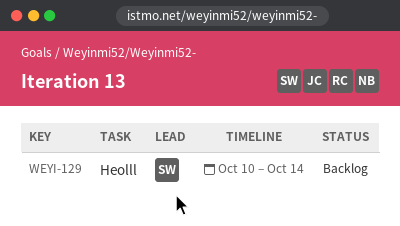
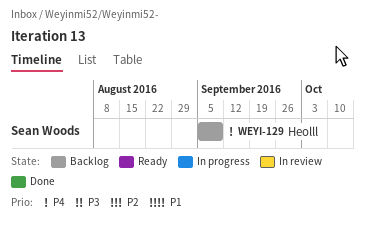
WEYI-129, start: Oct 10 -> Sep 5
WEYI-129, due: Oct 14 -> Sep 9

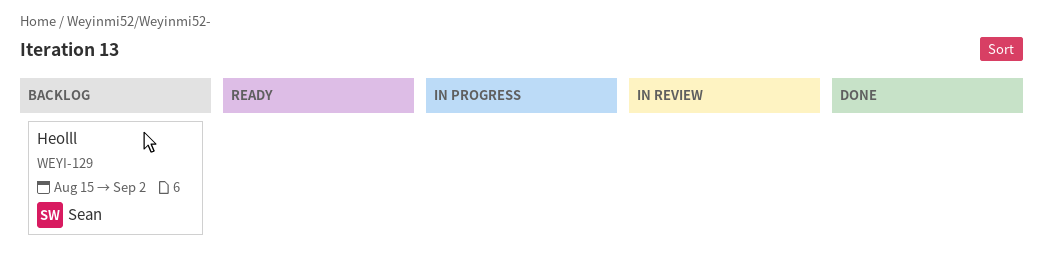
WEYI-129, start: Sep 5 -> Aug 15
WEYI-129, due: Sep 9 -> Sep 2

